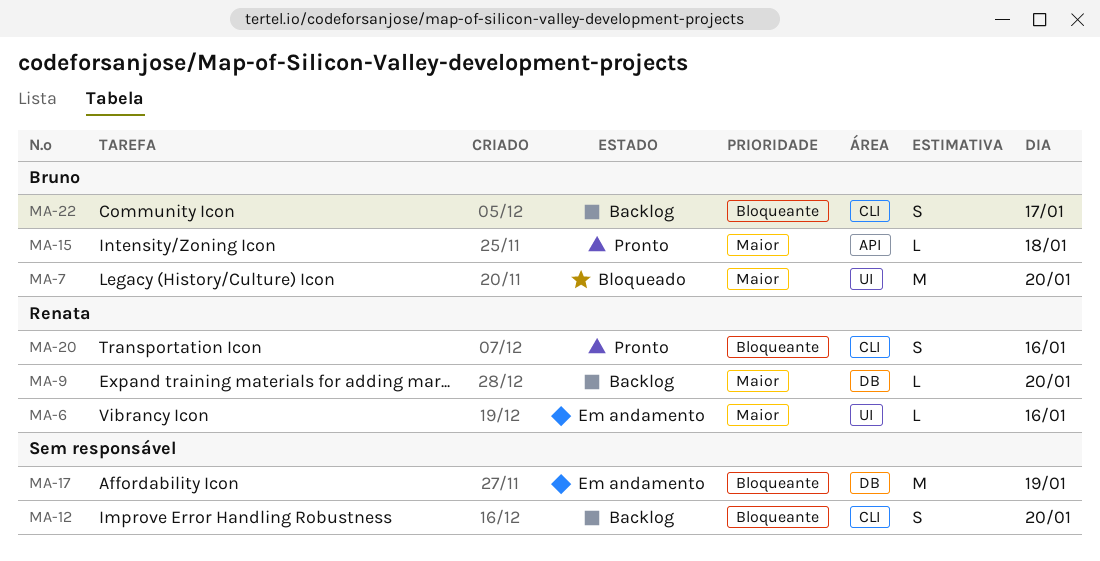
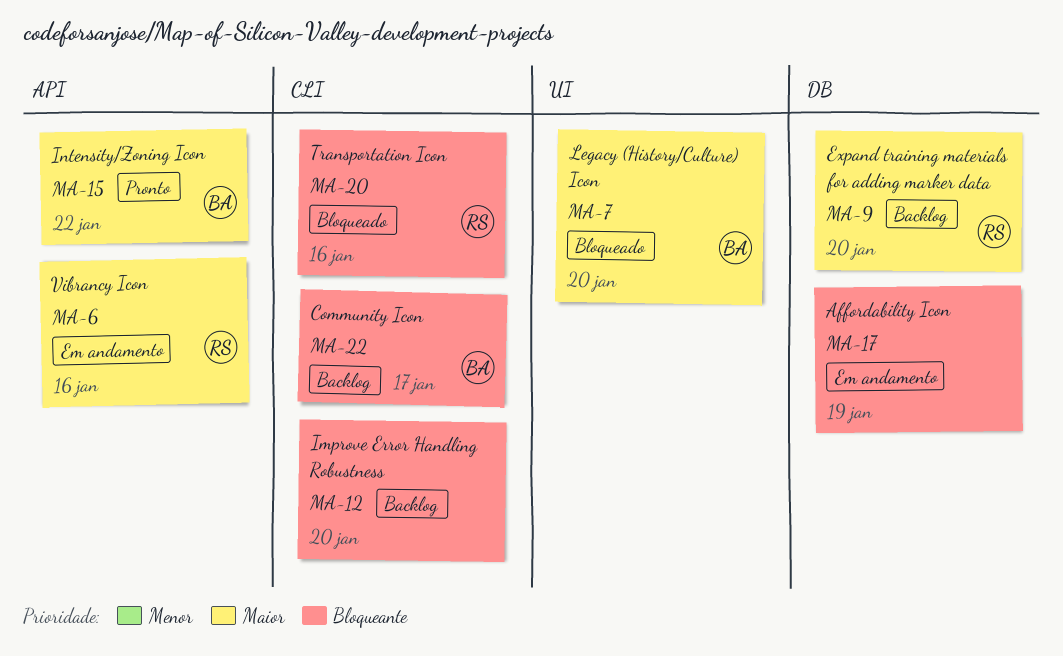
MA-6, label: UI -> API
MA-15, day: Jan 18 -> Jan 22
MA-20, status: Pronto -> Bloqueado

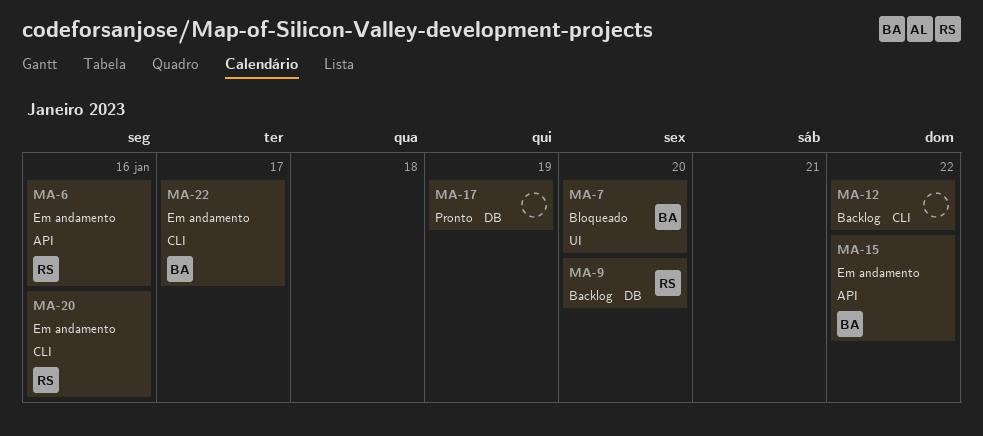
MA-12, day: Jan 20 -> Jan 22
MA-15, status: Pronto -> Em andamento
MA-17, status: Em andamento -> Pronto
MA-20, status: Bloqueado -> Em andamento
MA-22, status: Backlog -> Em andamento

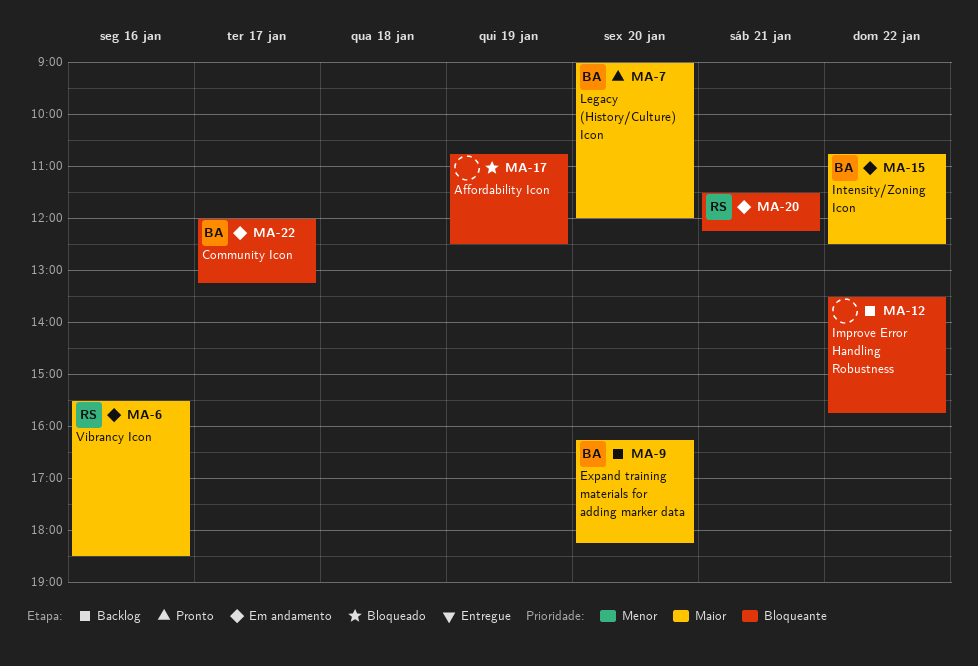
MA-7, status: Bloqueado -> Pronto
MA-9, owner: RS -> BA
MA-17, status: Pronto -> Bloqueado
MA-20, day: Jan 16 -> Jan 21

